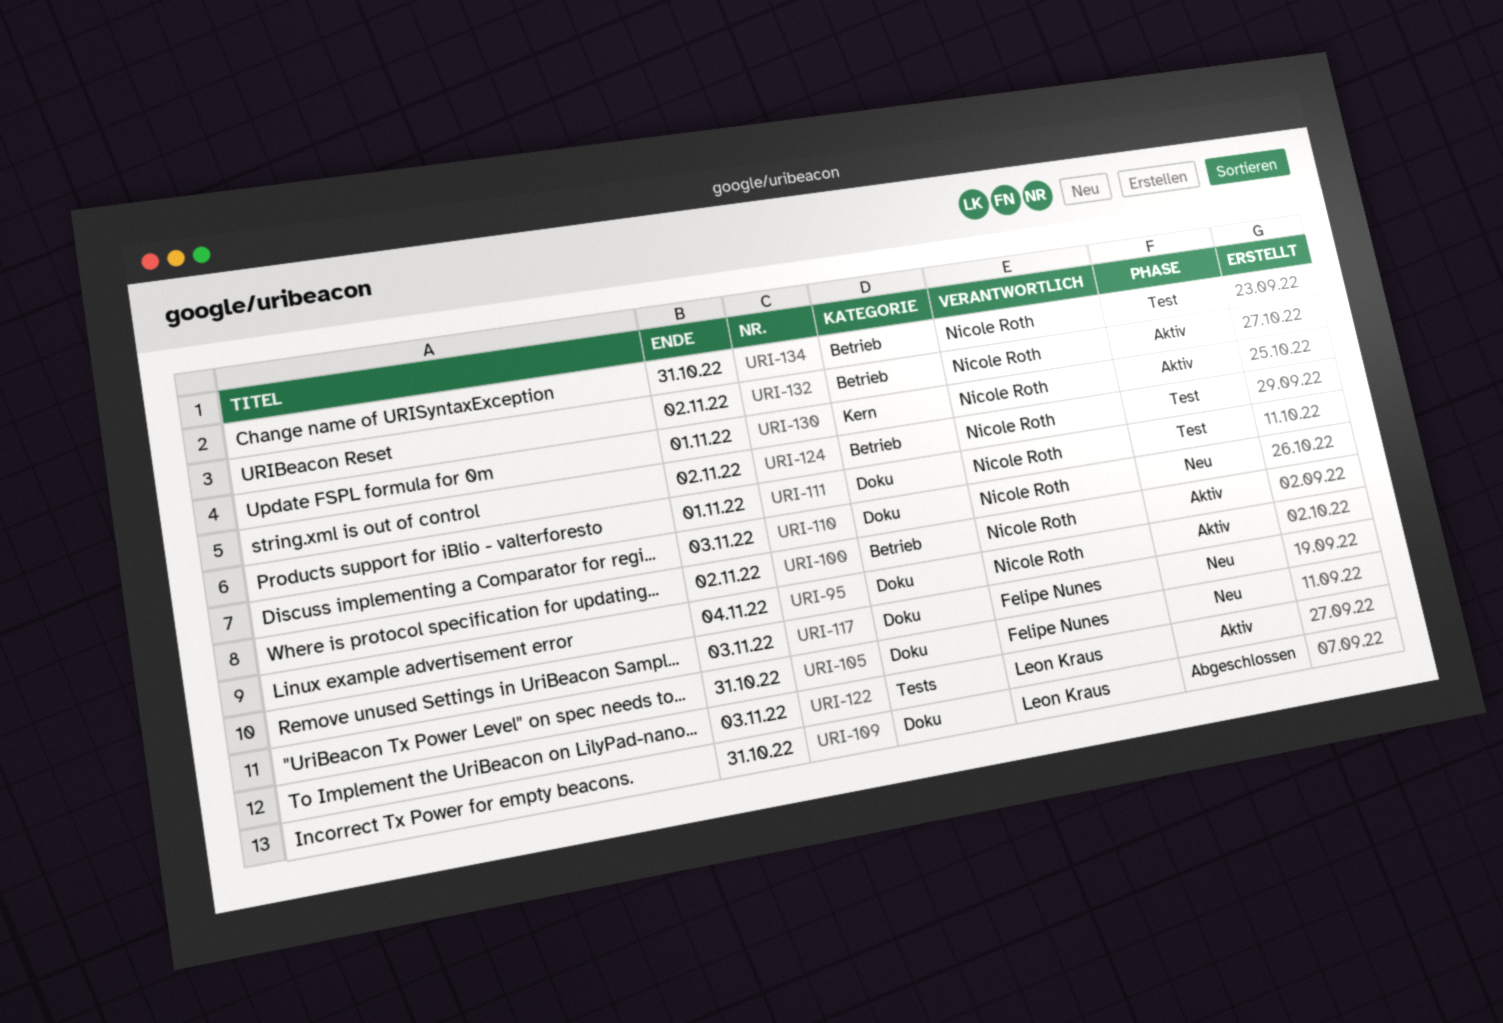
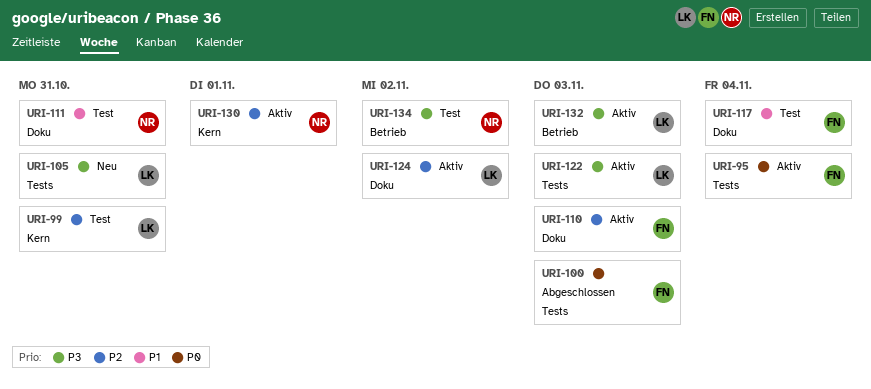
URI-95, owner: Nicole Roth -> Felipe Nunes
URI-95, label: Doku -> Tests
URI-99: none -> present
URI-100, status: Aktiv -> Abgeschlossen
URI-100, owner: Nicole Roth -> Felipe Nunes
URI-100, label: Betrieb -> Tests
URI-100, due: Nov 2 -> Nov 3
URI-105, owner: Felipe Nunes -> Leon Kraus
URI-105, label: Doku -> Tests
URI-109: present -> none
URI-110, status: Neu -> Aktiv
URI-110, owner: Nicole Roth -> Felipe Nunes
URI-111, due: Nov 1 -> Oct 31
URI-117, status: Neu -> Test
URI-117, due: Nov 3 -> Nov 4
URI-124, status: Test -> Aktiv
URI-124, owner: Nicole Roth -> Leon Kraus
URI-124, label: Betrieb -> Doku
URI-132, owner: Nicole Roth -> Leon Kraus
URI-132, due: Nov 2 -> Nov 3
URI-134, due: Oct 31 -> Nov 2

